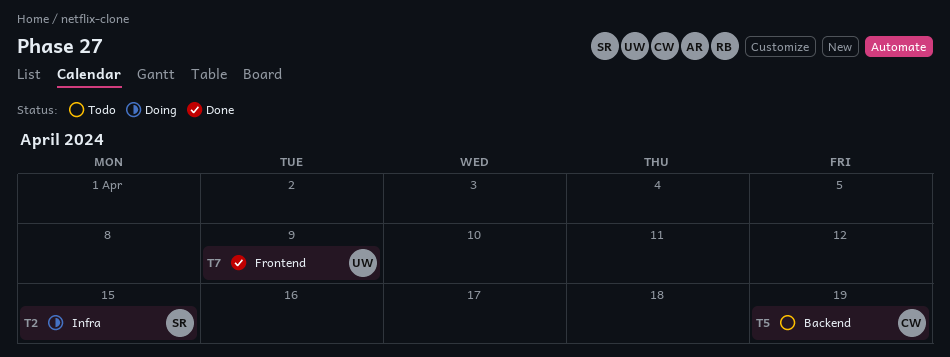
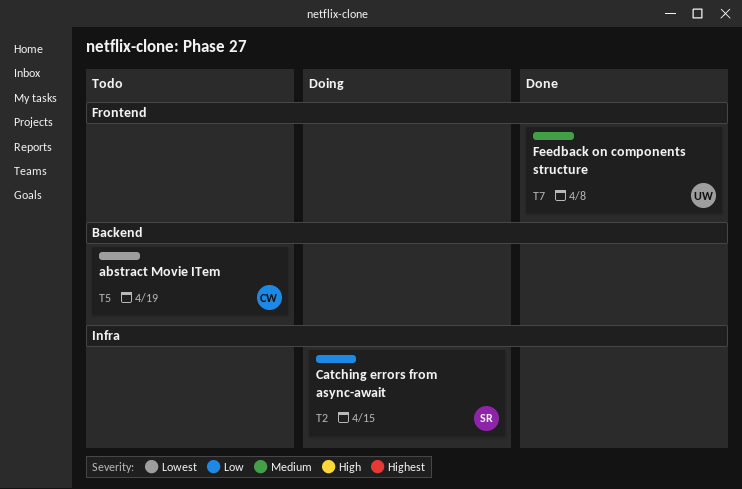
T7, due: Apr 9 -> Apr 8

